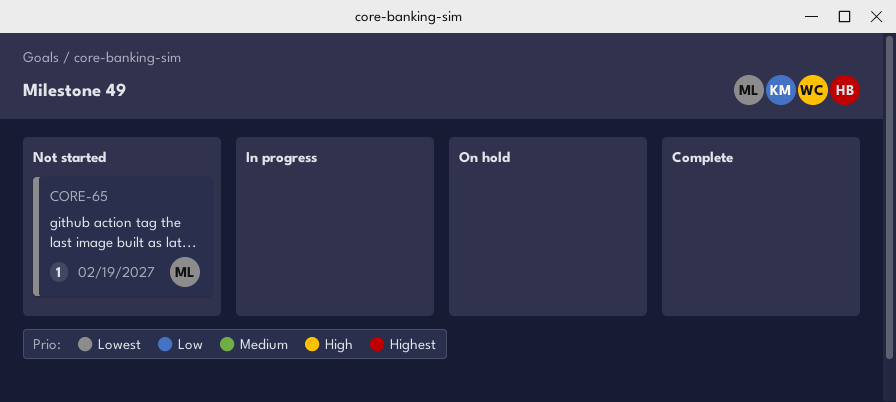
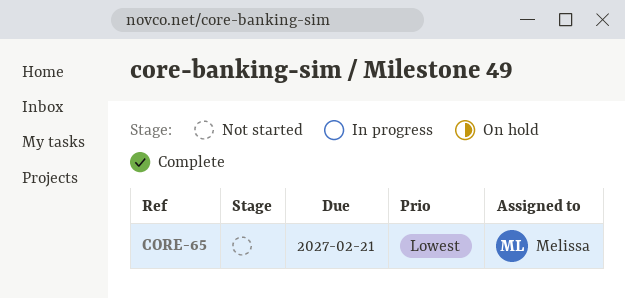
CORE-65, due: Feb 19 -> Feb 21

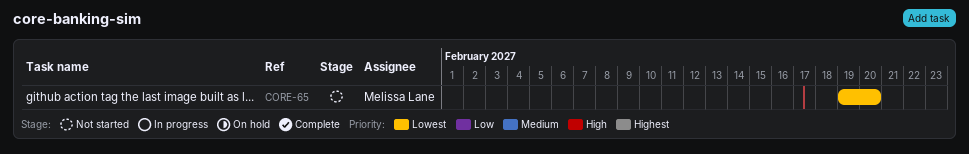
CORE-65, due: Feb 21 -> Feb 20

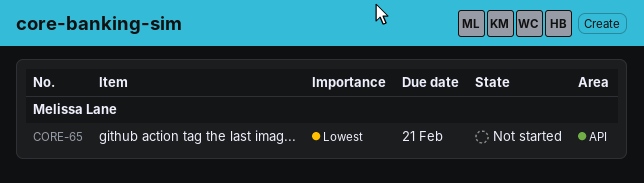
CORE-65, due: Feb 20 -> Feb 21

